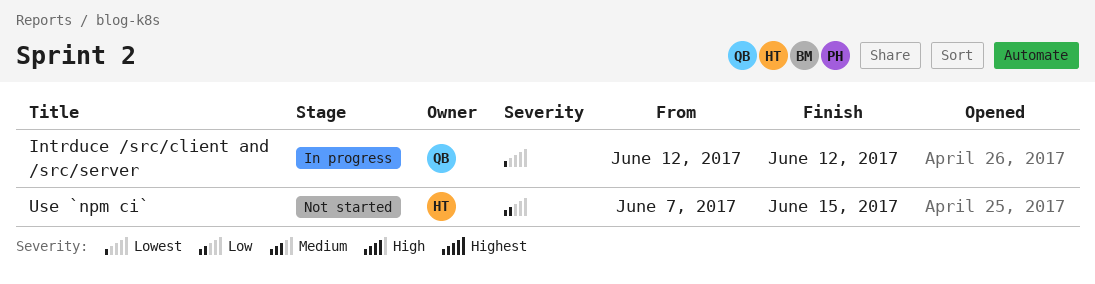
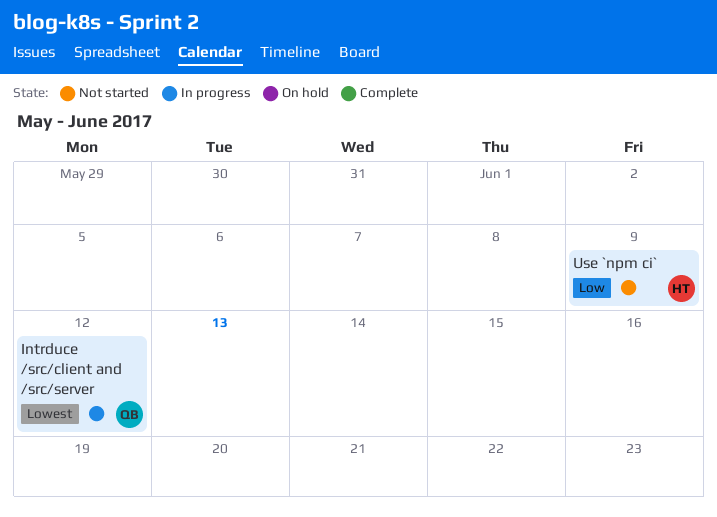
Use `npm ci`, due: Jun 15 -> Jun 9

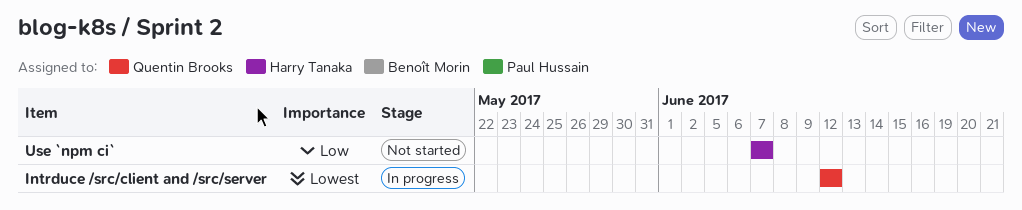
Use `npm ci`, due: Jun 9 -> Jun 7

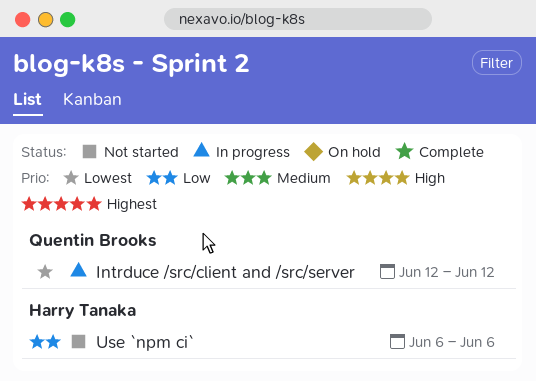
Use `npm ci`, start: Jun 7 -> Jun 6
Use `npm ci`, due: Jun 7 -> Jun 6

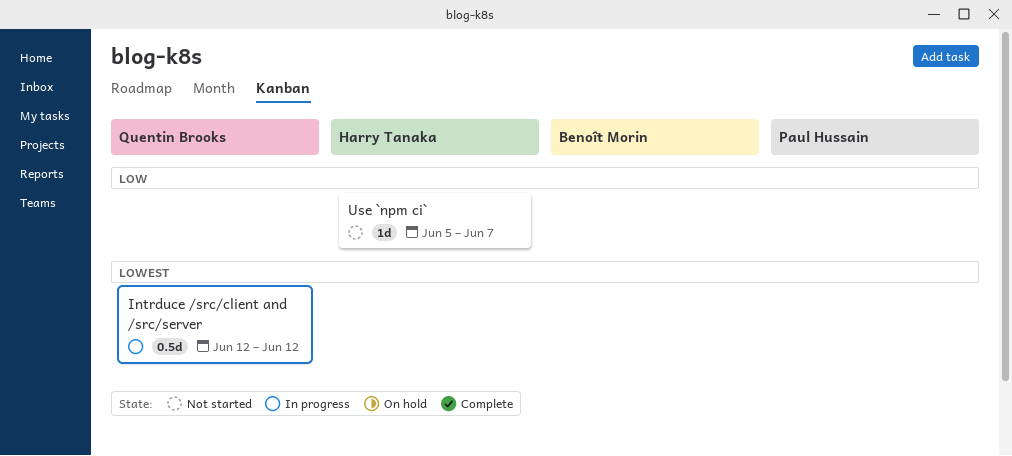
Use `npm ci`, start: Jun 6 -> Jun 5
Use `npm ci`, due: Jun 6 -> Jun 7

